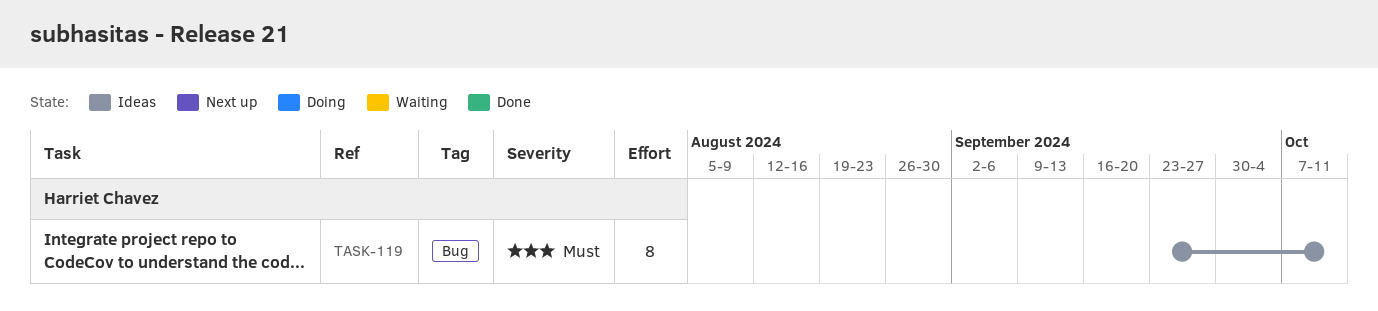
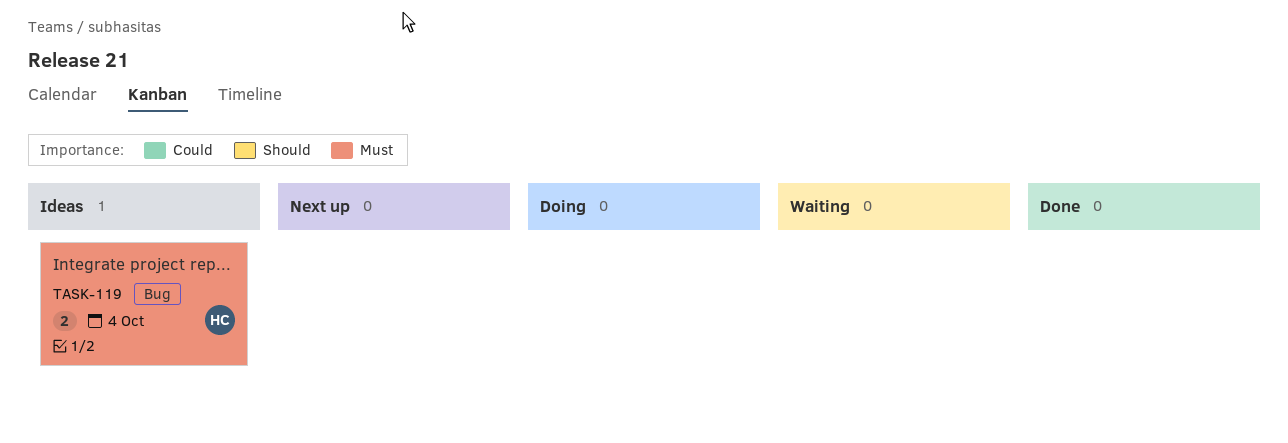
TASK-119, estimate: 8 -> 2
TASK-119, due: Oct 11 -> Oct 4

